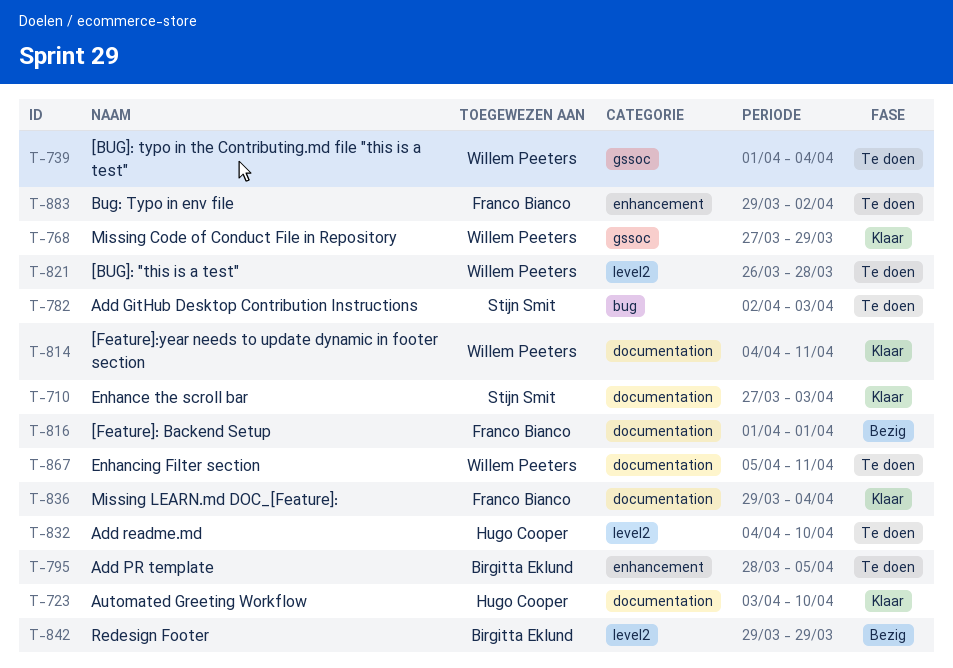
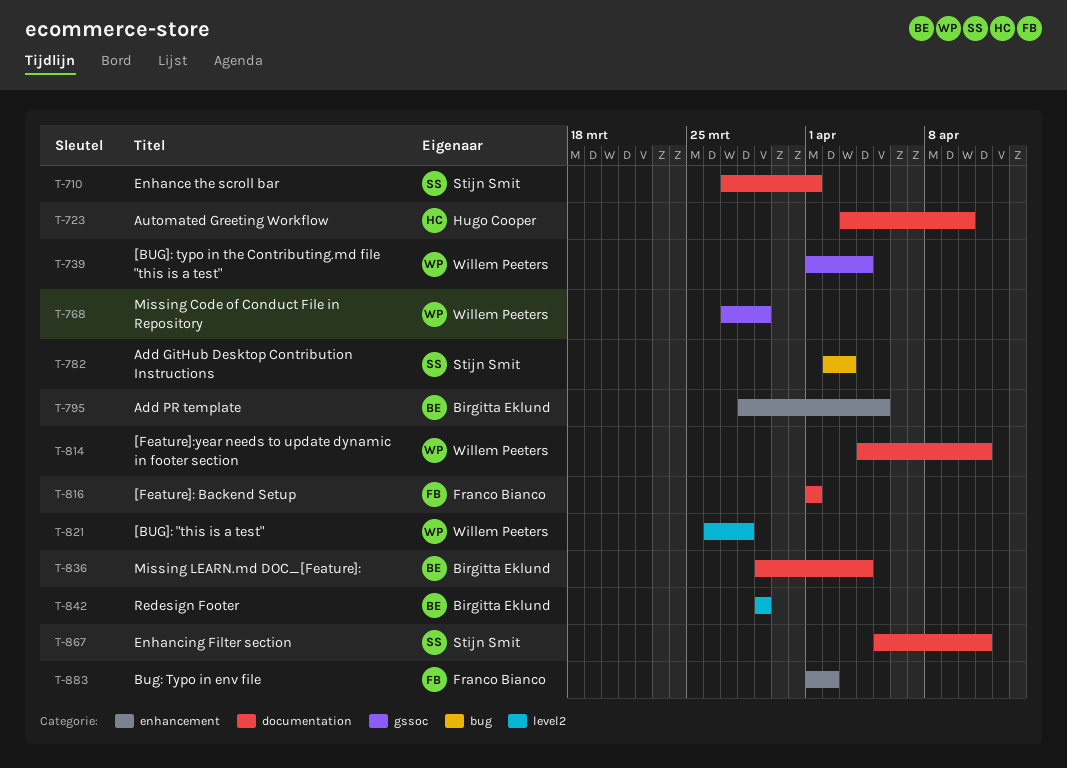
T-710, due: Apr 3 -> Apr 1
T-832: present -> none
T-836, owner: Franco Bianco -> Birgitta Eklund
T-867, owner: Willem Peeters -> Stijn Smit
T-883, start: Mar 29 -> Apr 1

